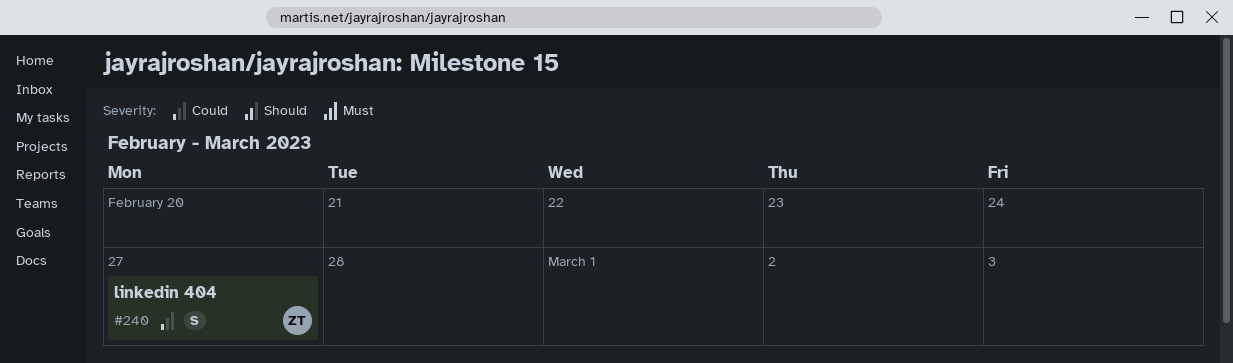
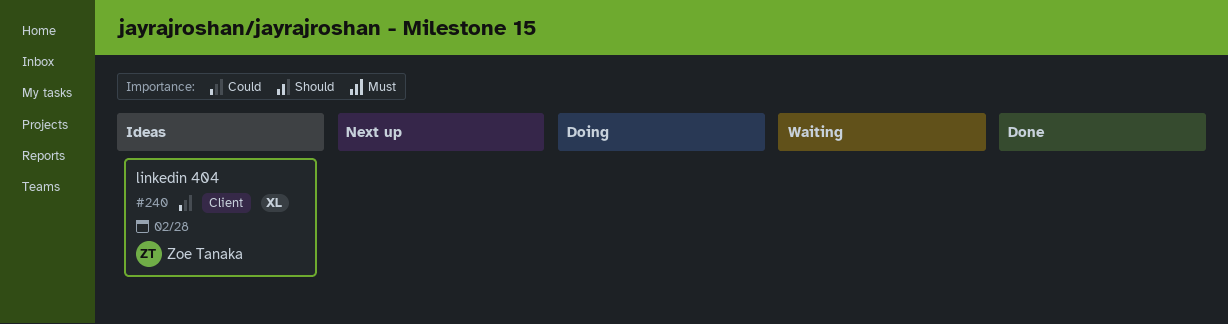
#240, estimate: S -> XL
#240, due: Feb 27 -> Feb 28

